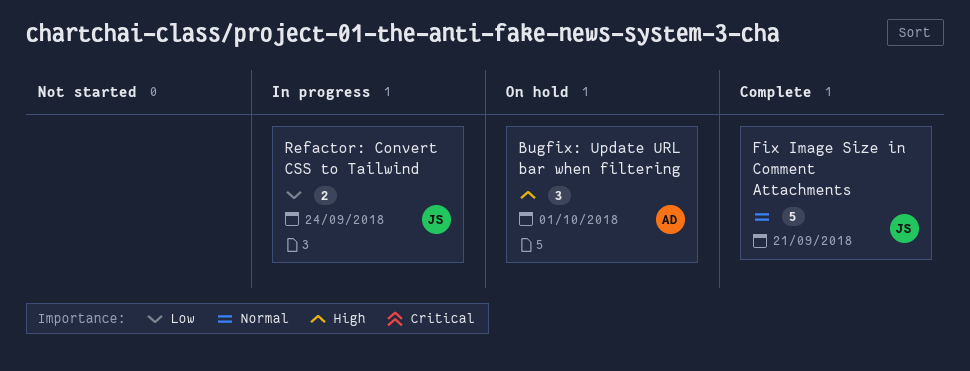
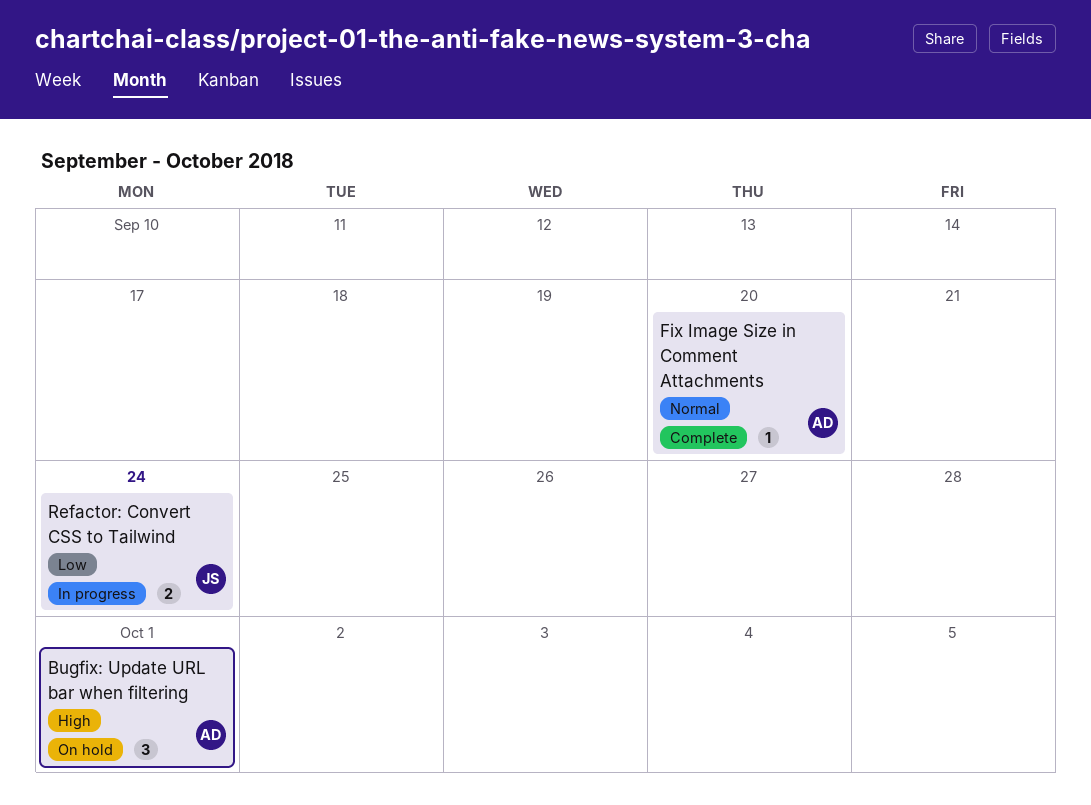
Fix Image Size in Comment Attachments, owner: JS -> AD
Fix Image Size in Comment Attachments, estimate: 5 -> 1
Fix Image Size in Comment Attachments, due: Sep 21 -> Sep 20

